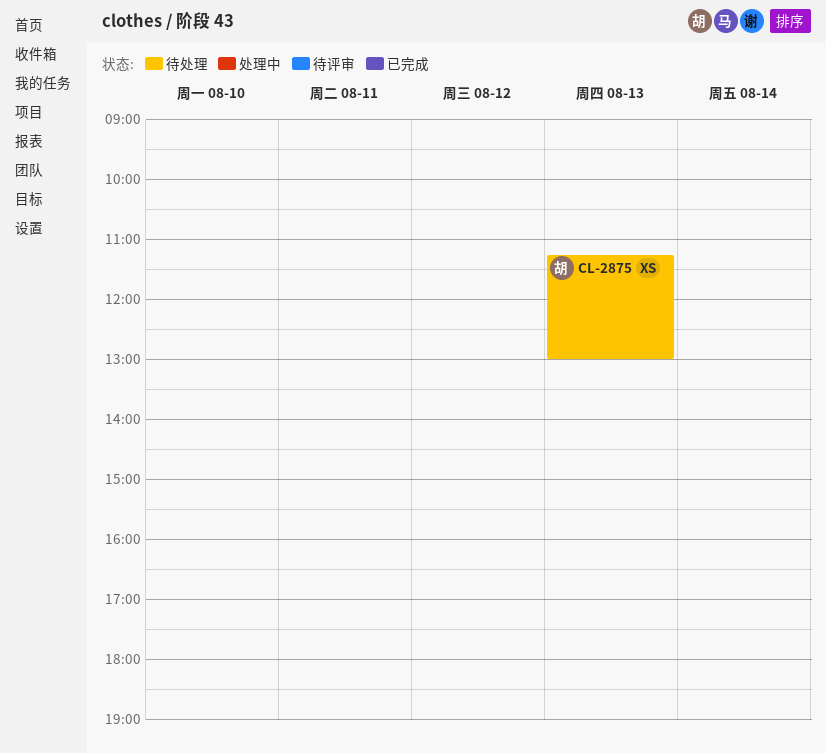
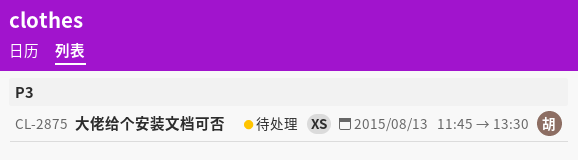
CL-2875, begins: 11:15 -> 11:45
CL-2875, ends: 13:00 -> 13:30

